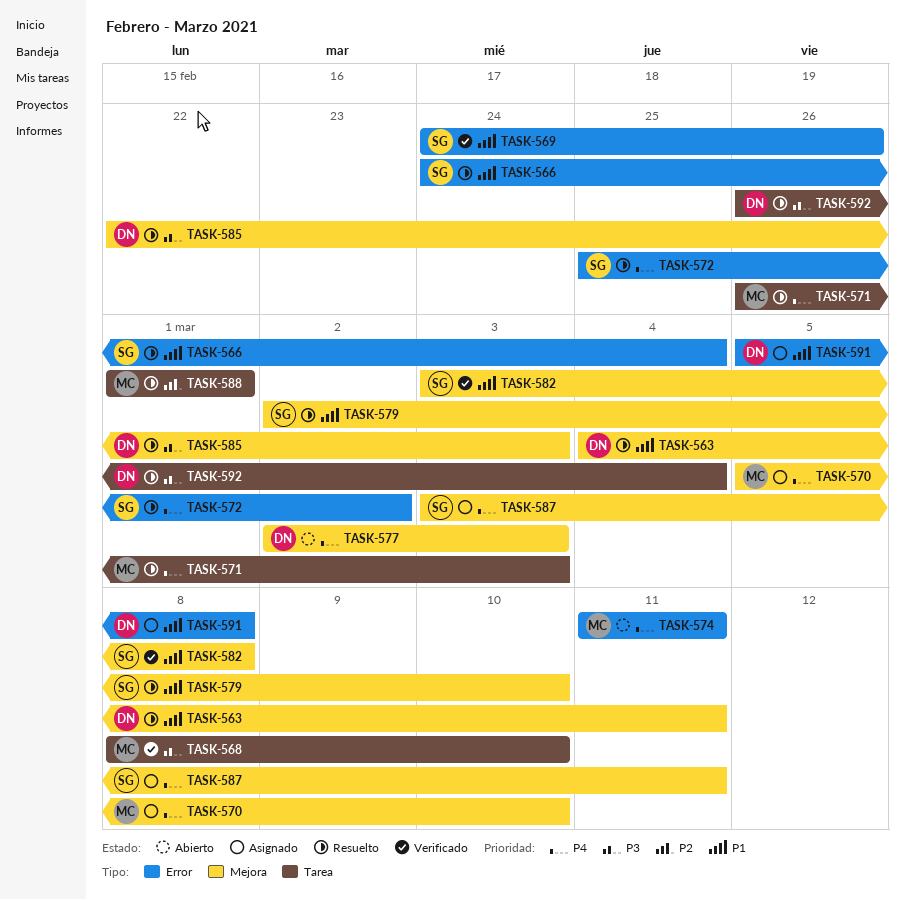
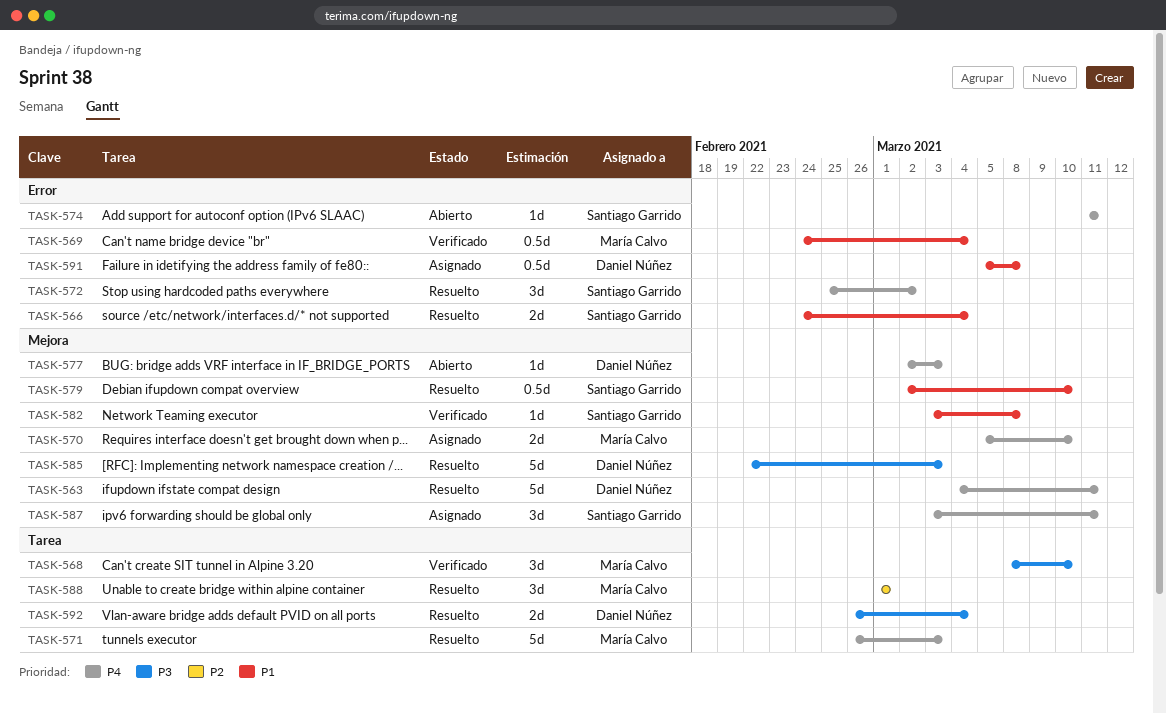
TASK-563, priority: P1 -> P4
TASK-569, owner: Santiago Garrido -> María Calvo
TASK-569, due: Feb 26 -> Mar 4
TASK-574, owner: María Calvo -> Santiago Garrido

